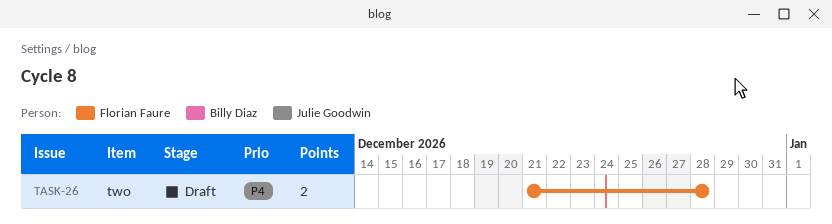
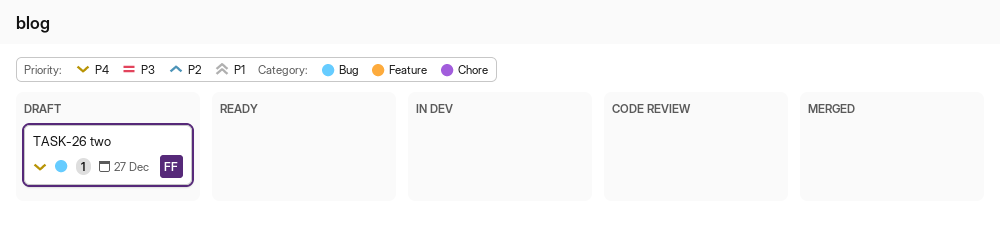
TASK-26, estimate: 2 -> 1
TASK-26, due: Dec 28 -> Dec 27

